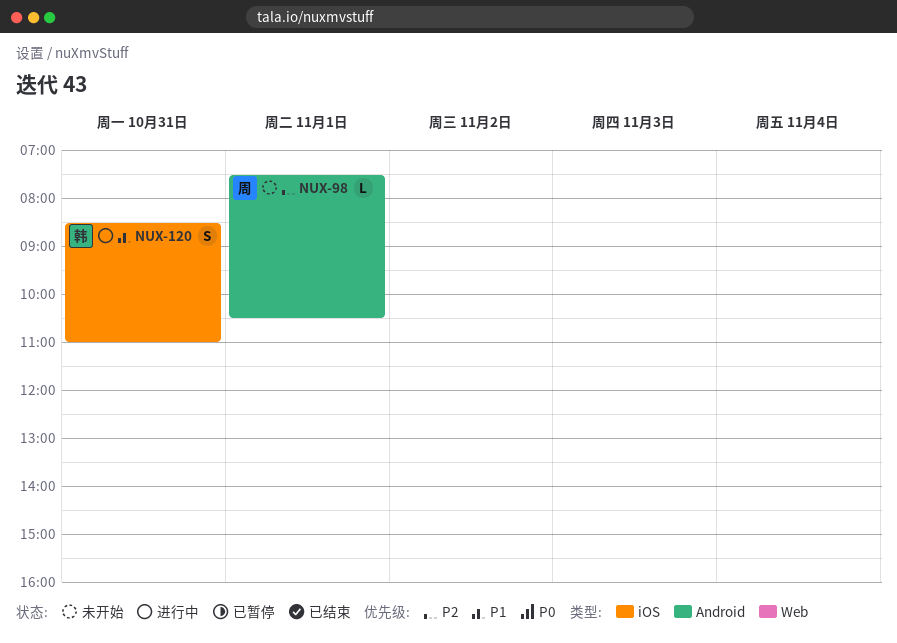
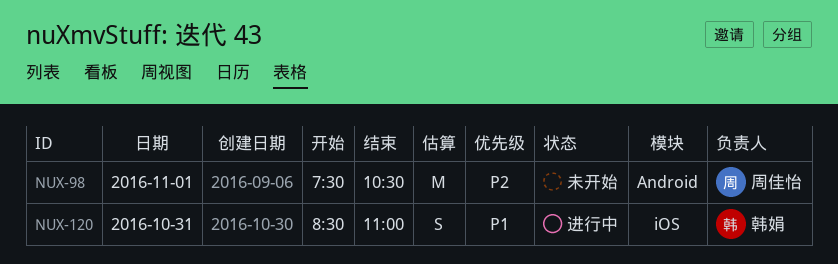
NUX-98, estimate: L -> M

